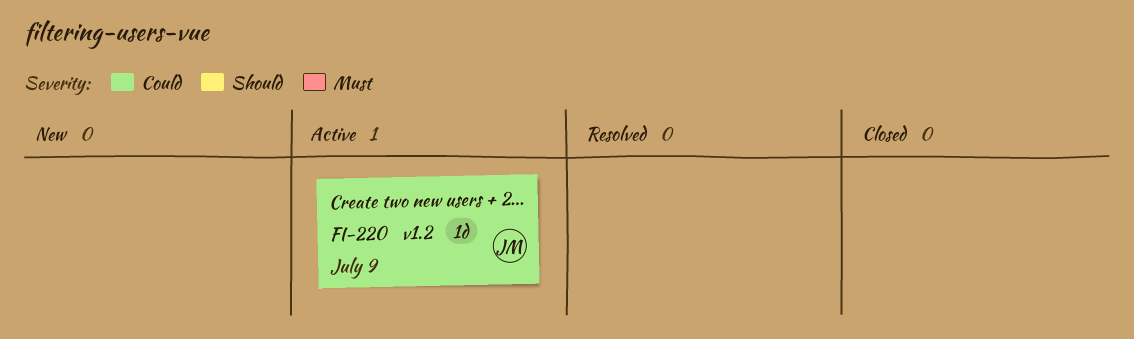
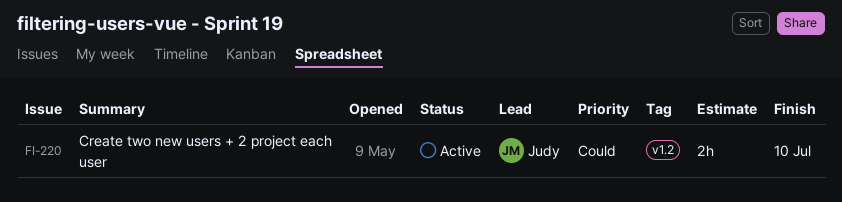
FI-220, estimate: 1d -> 2h
FI-220, due: Jul 9 -> Jul 10

